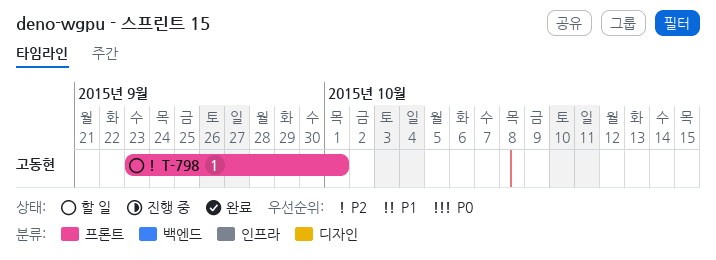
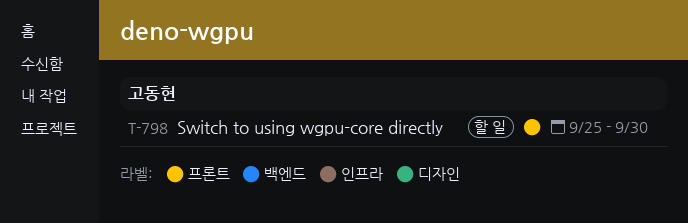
T-798, start: Sep 23 -> Sep 25
T-798, due: Oct 1 -> Sep 30

